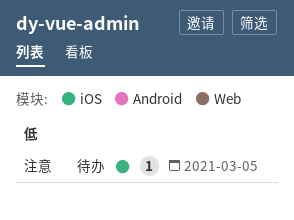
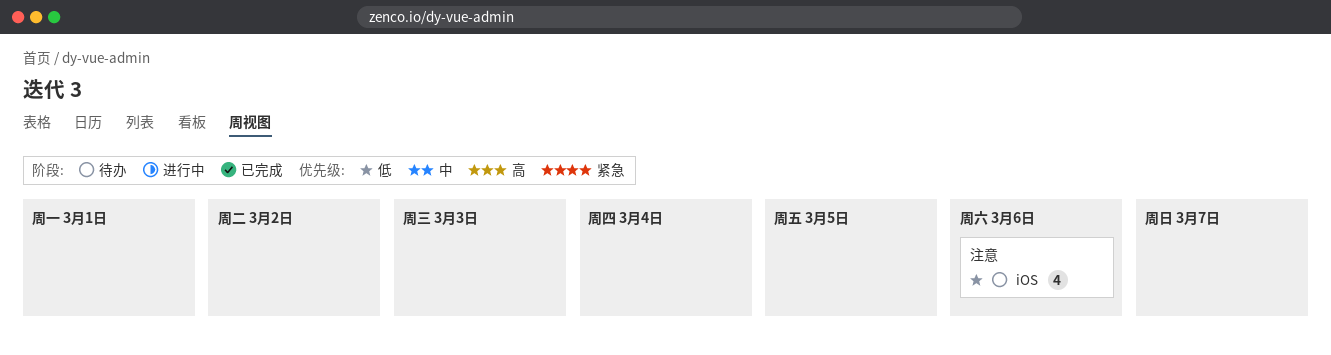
注意, estimate: 1 -> 4
注意, due: Mar 5 -> Mar 6

